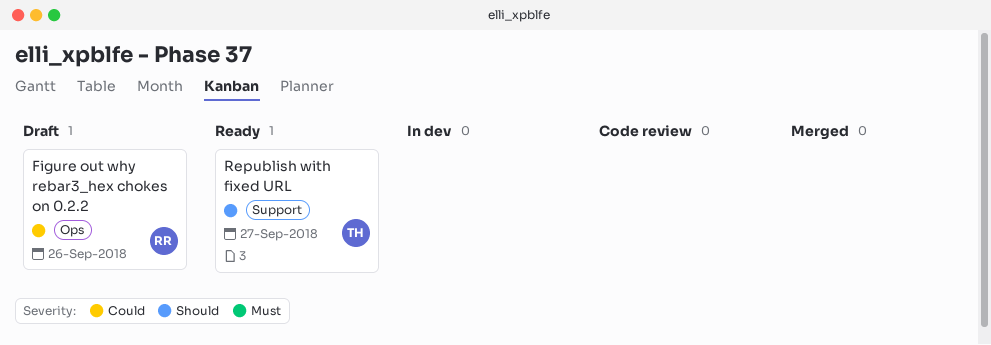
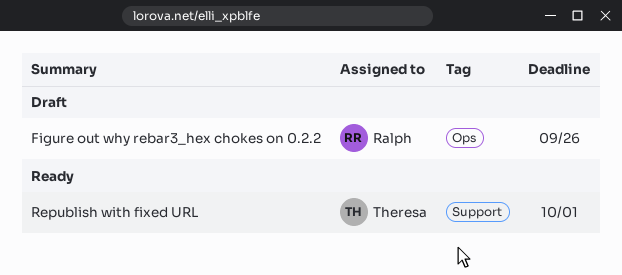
Republish with fixed URL, due: Sep 27 -> Oct 1

